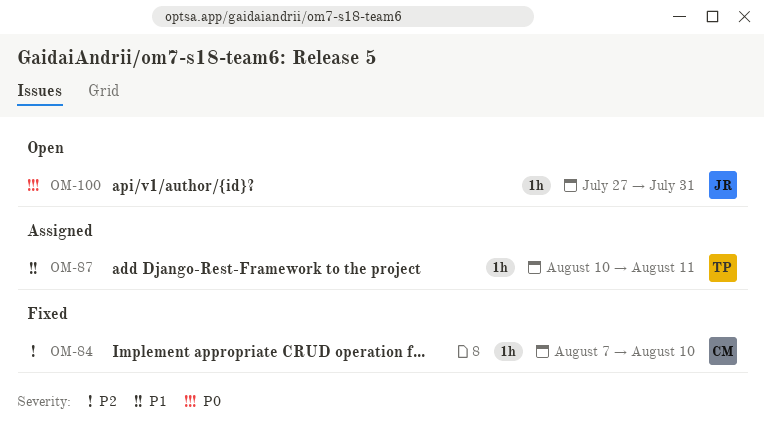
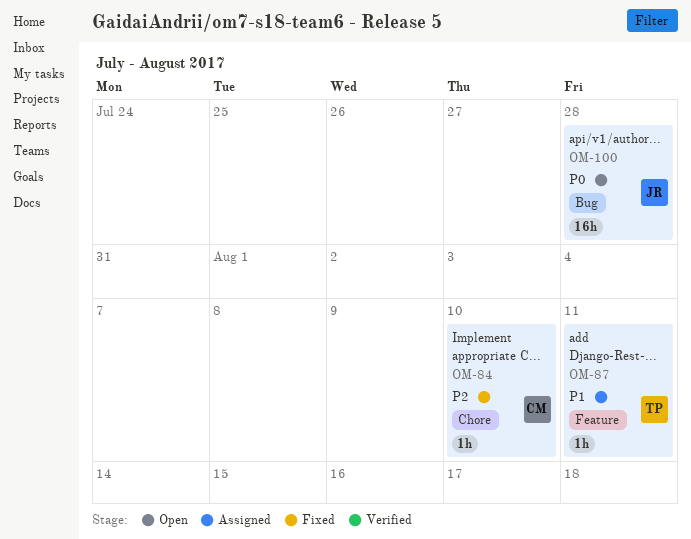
OM-100, estimate: 1h -> 16h
OM-100, due: Jul 31 -> Jul 28

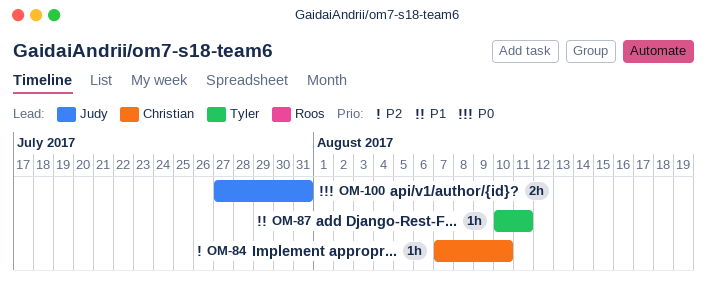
OM-100, estimate: 16h -> 2h
OM-100, due: Jul 28 -> Jul 31

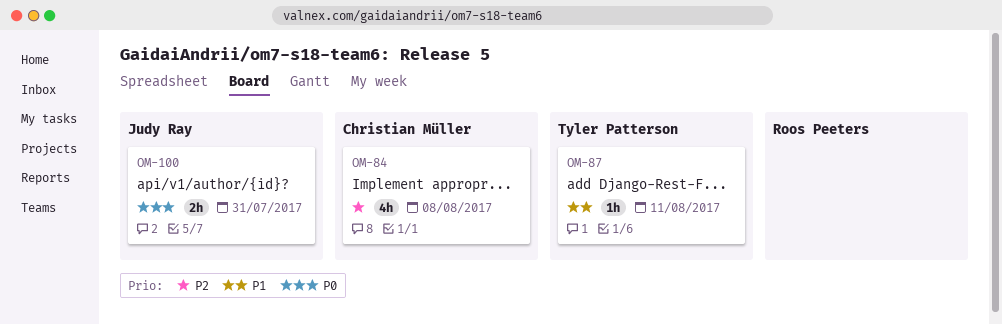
OM-84, estimate: 1h -> 4h
OM-84, due: Aug 10 -> Aug 8

